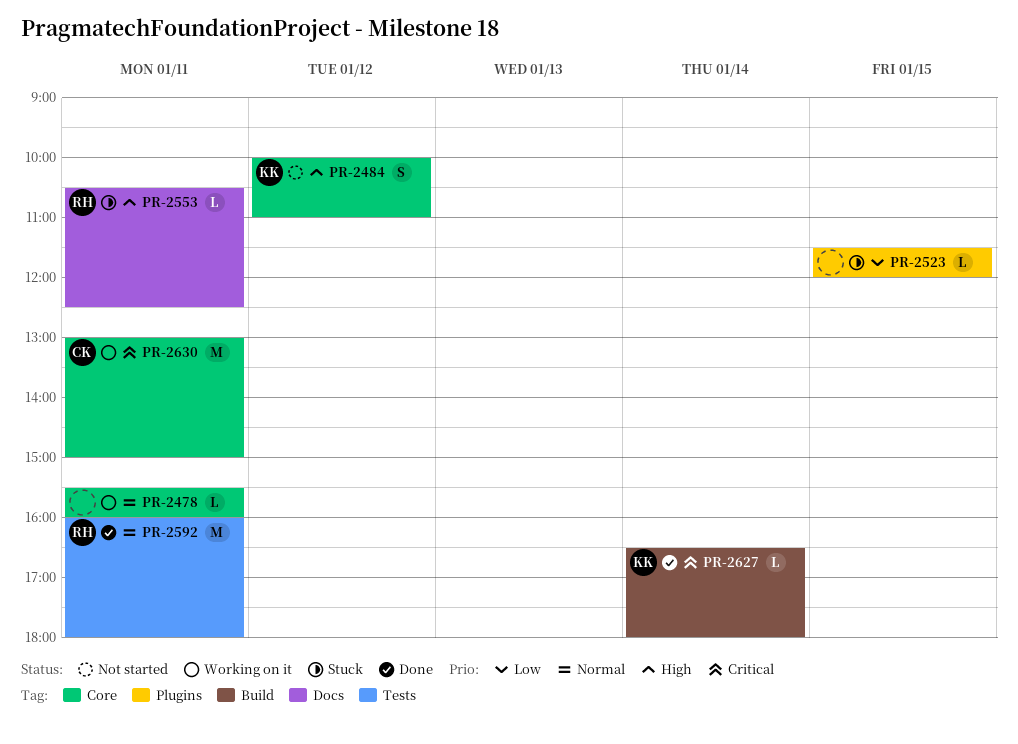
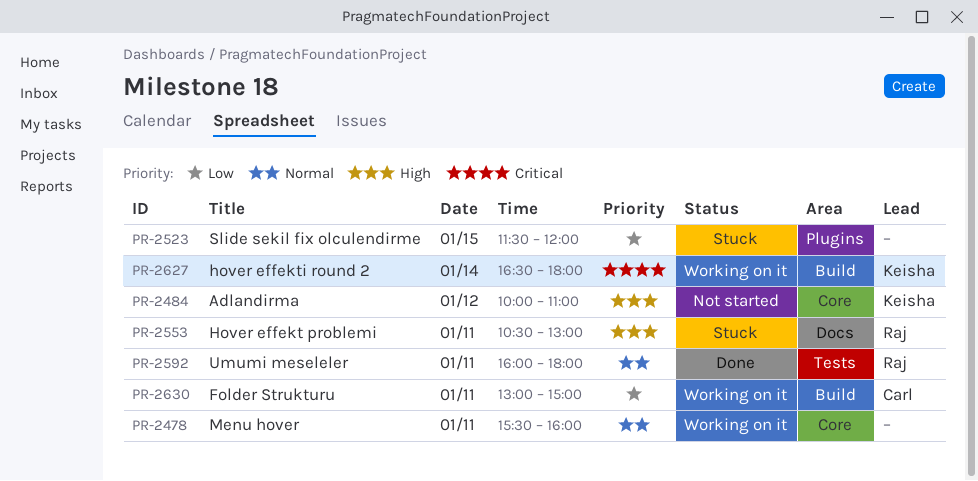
PR-2553, ends: 12:30 -> 13:00
PR-2627, status: Done -> Working on it
PR-2630, priority: Critical -> Low
PR-2630, label: Core -> Build

